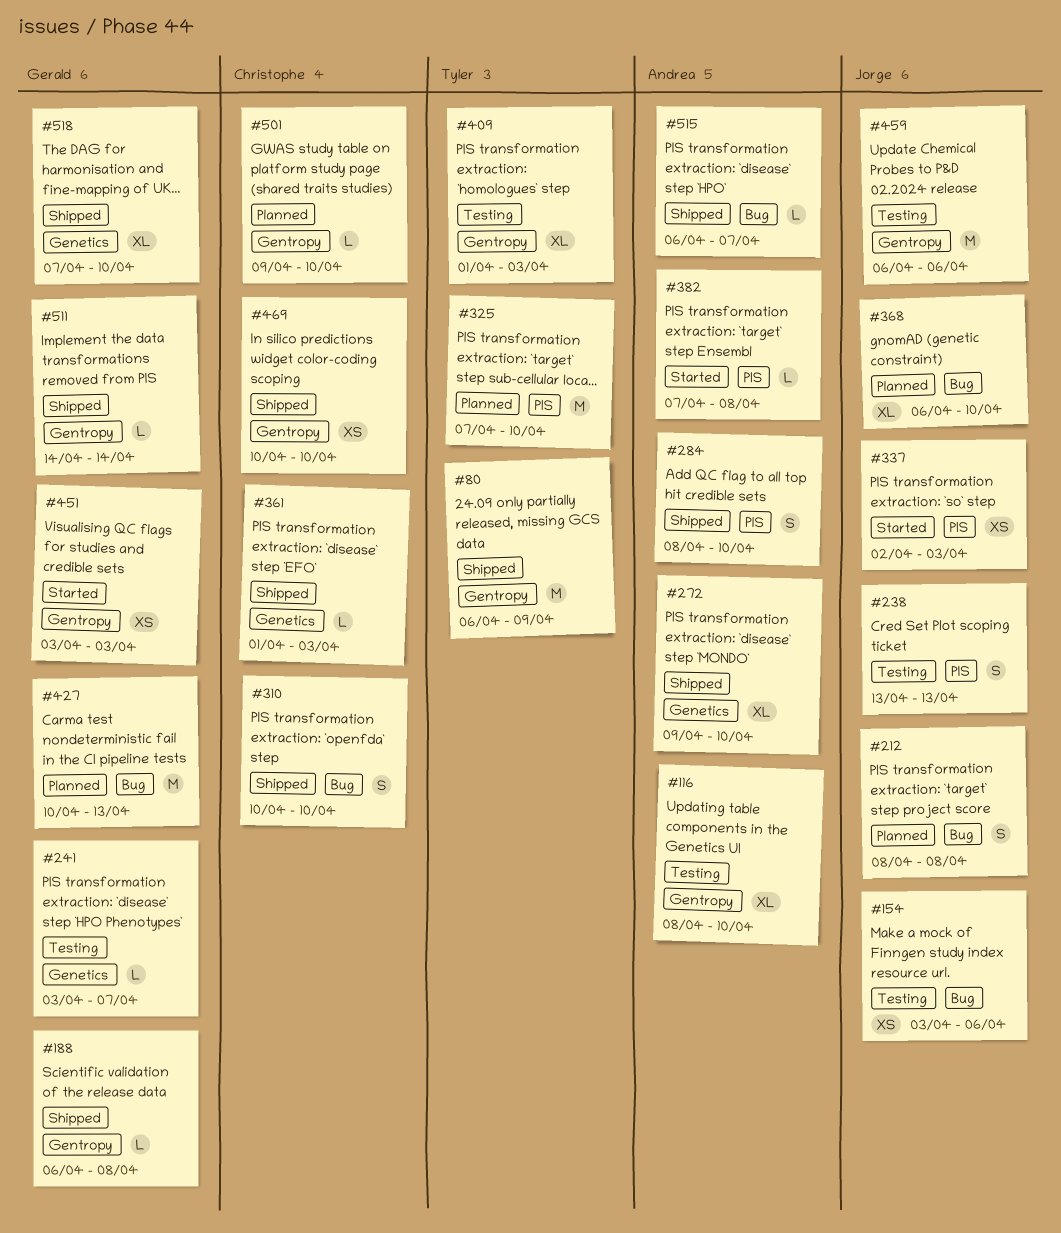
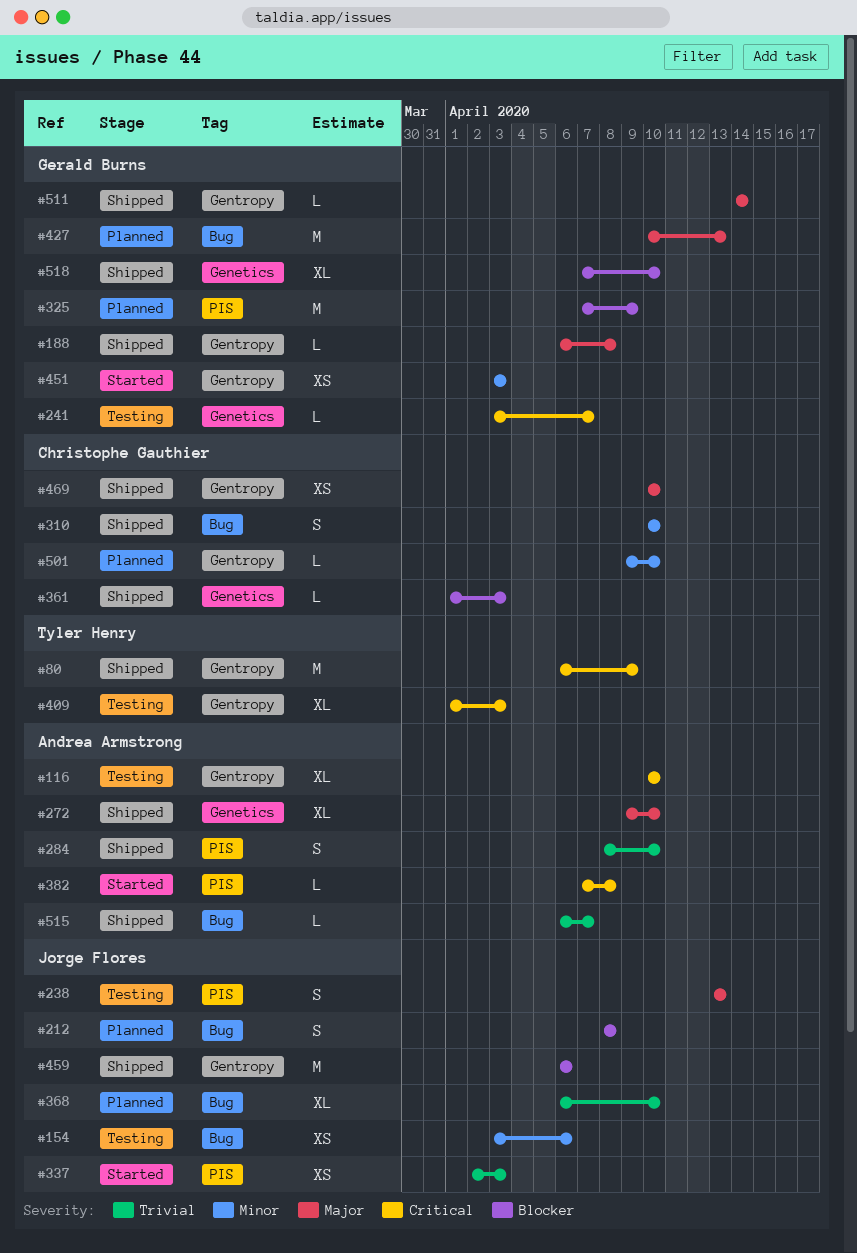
#116, start: Apr 8 -> Apr 10
#325, owner: Tyler Henry -> Gerald Burns
#325, due: Apr 10 -> Apr 9
#459, status: Testing -> Shipped

